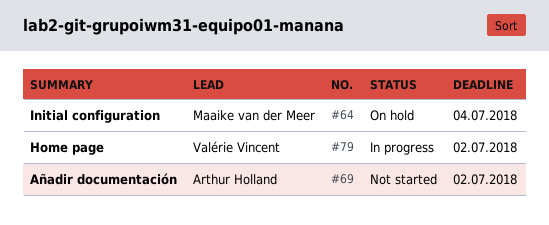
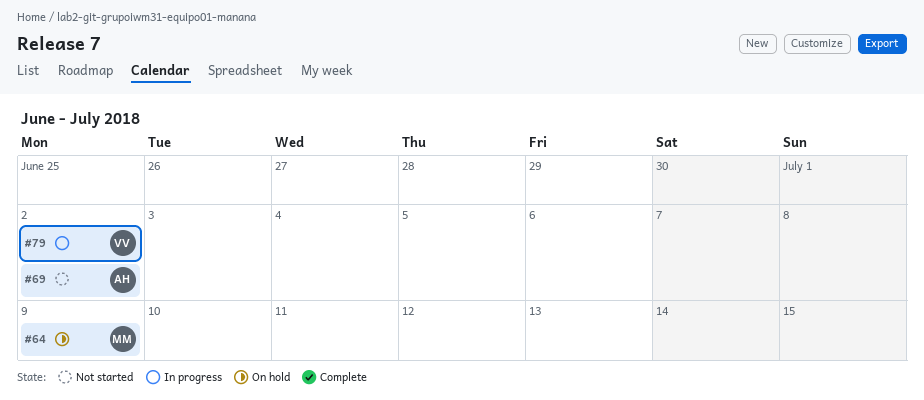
#64, due: Jul 4 -> Jul 9

